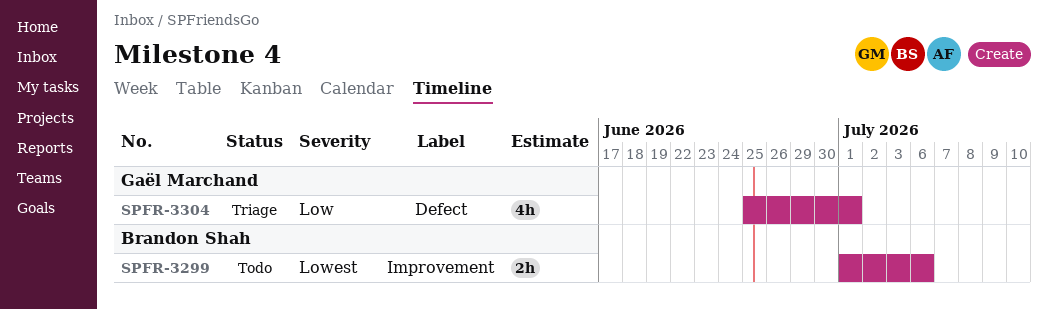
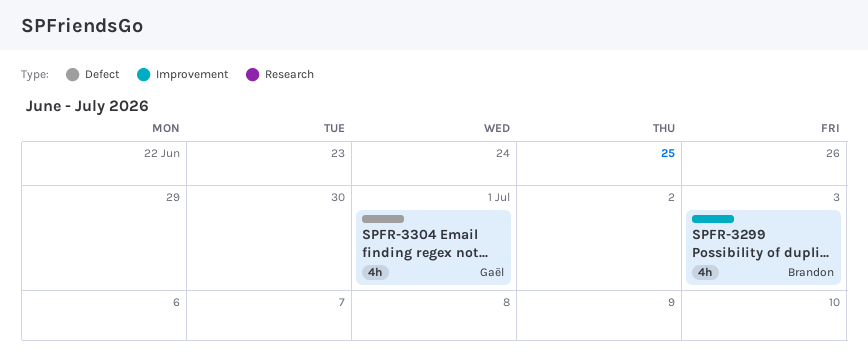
SPFR-3299, estimate: 2h -> 4h
SPFR-3299, due: Jul 6 -> Jul 3

